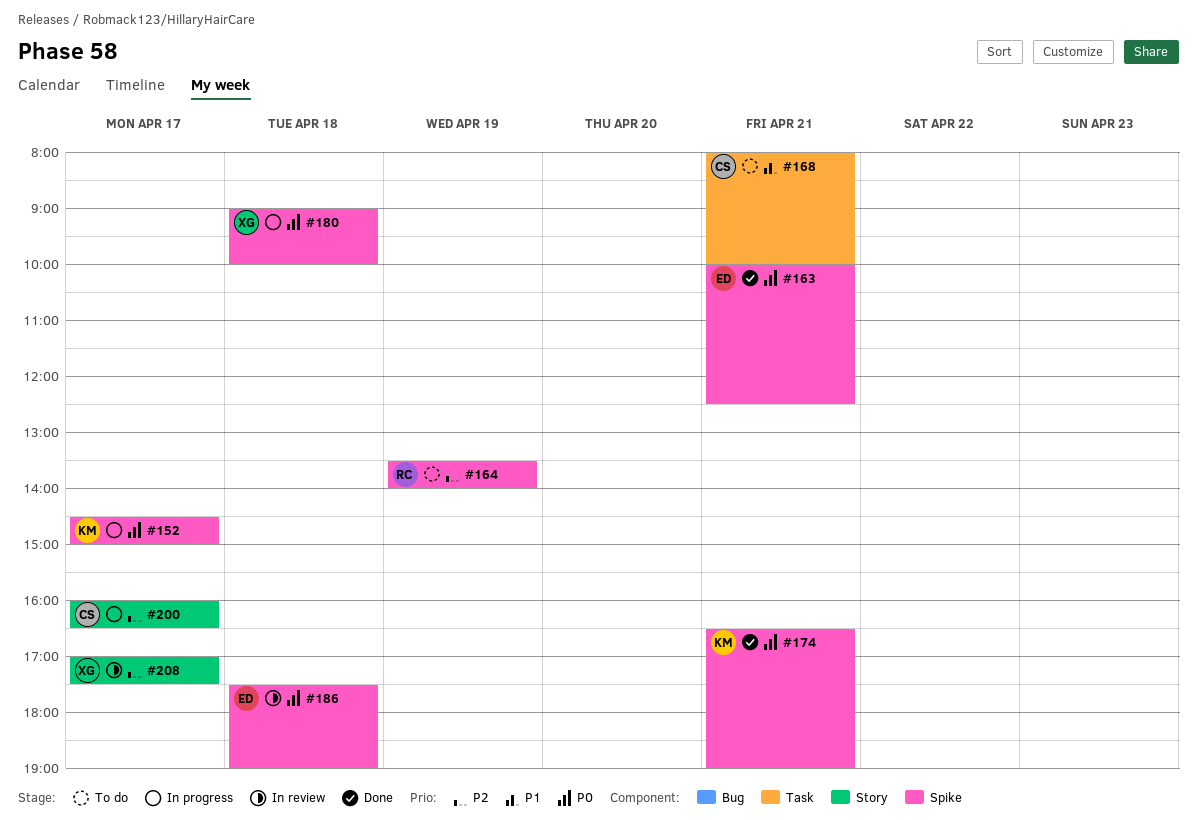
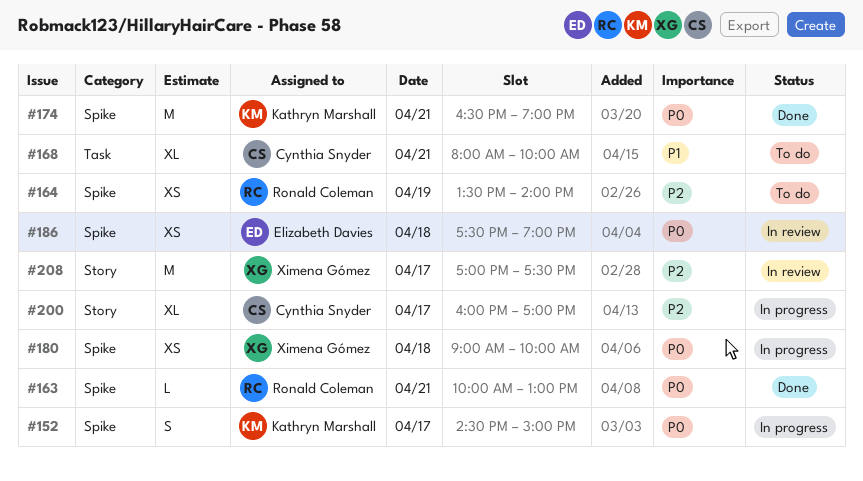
#163, owner: Elizabeth Davies -> Ronald Coleman
#163, ends: 12:30 -> 13:00
#200, ends: 16:30 -> 17:00

